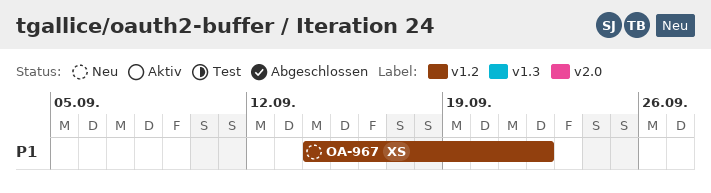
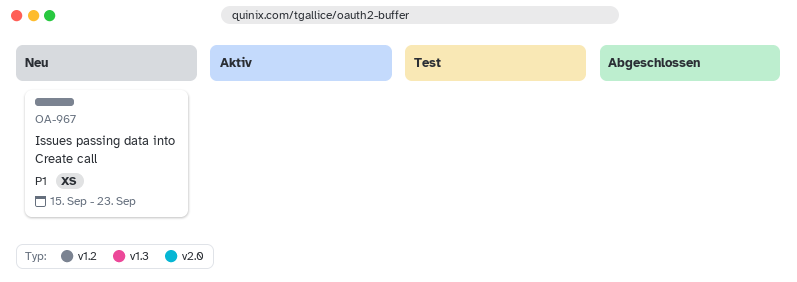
OA-967, start: Sep 14 -> Sep 15
OA-967, due: Sep 22 -> Sep 23

